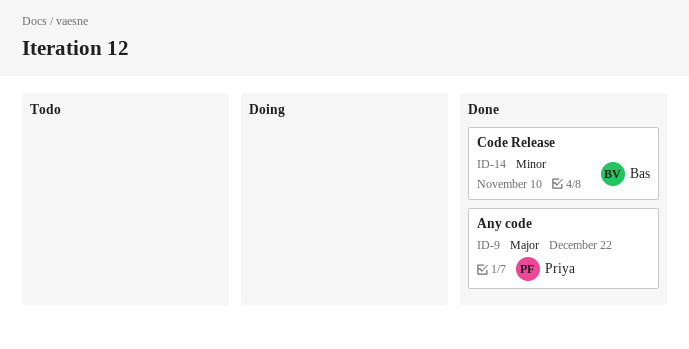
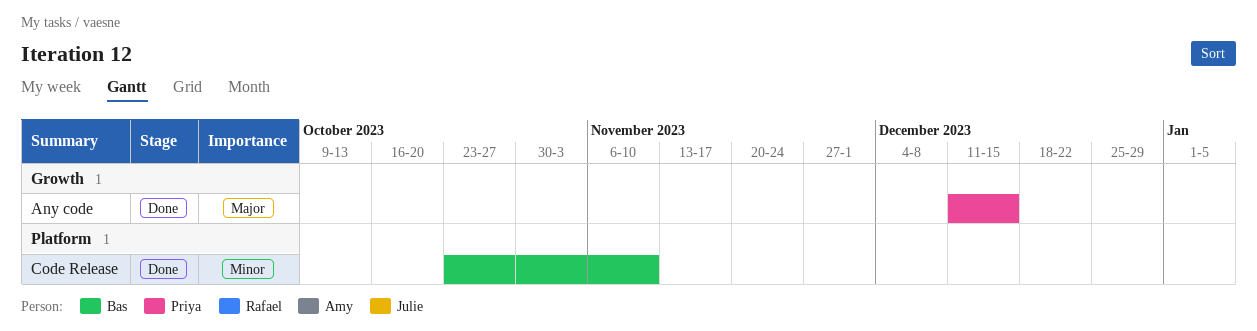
Any code, due: Dec 22 -> Dec 15

